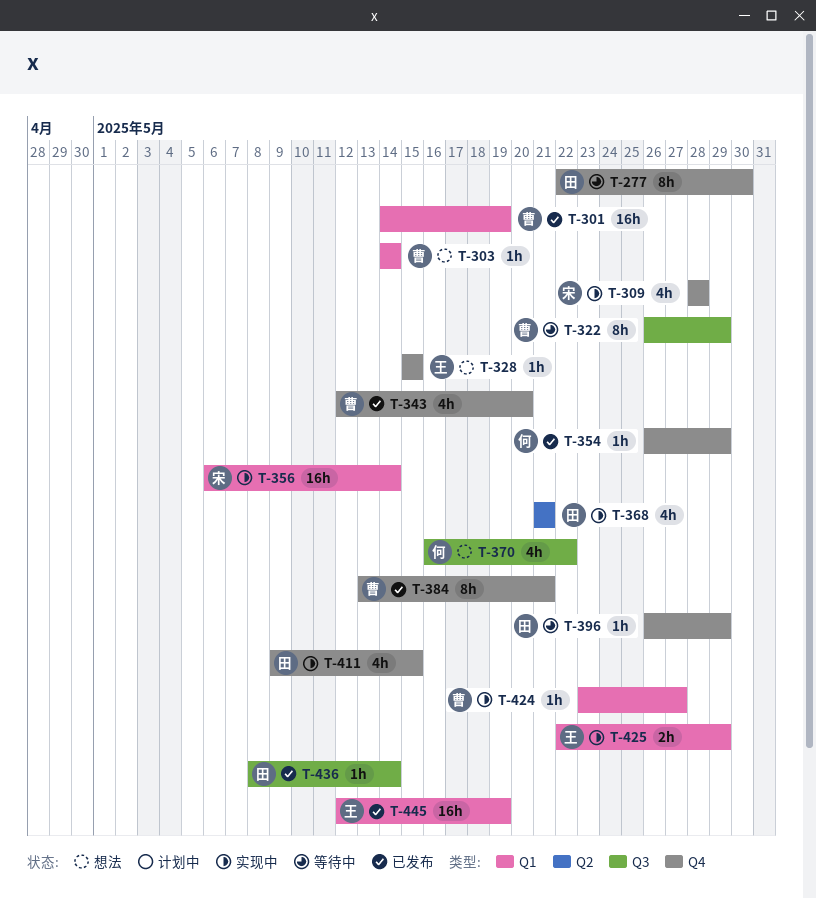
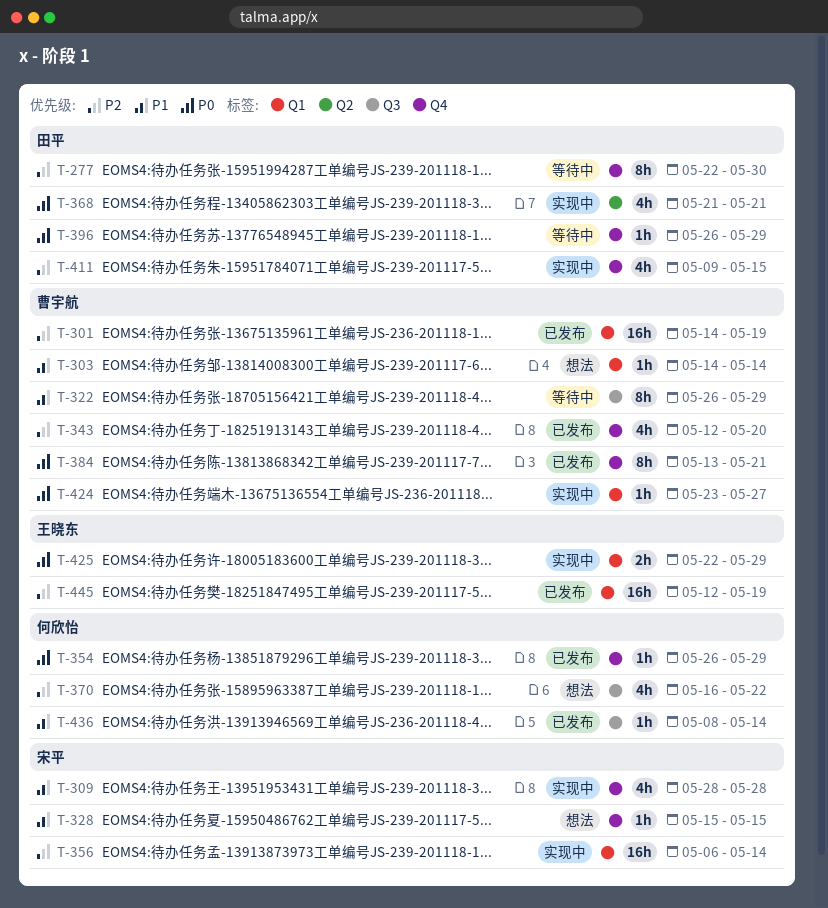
T-328, owner: 王晓东 -> 宋平
T-436, owner: 田平 -> 何欣怡

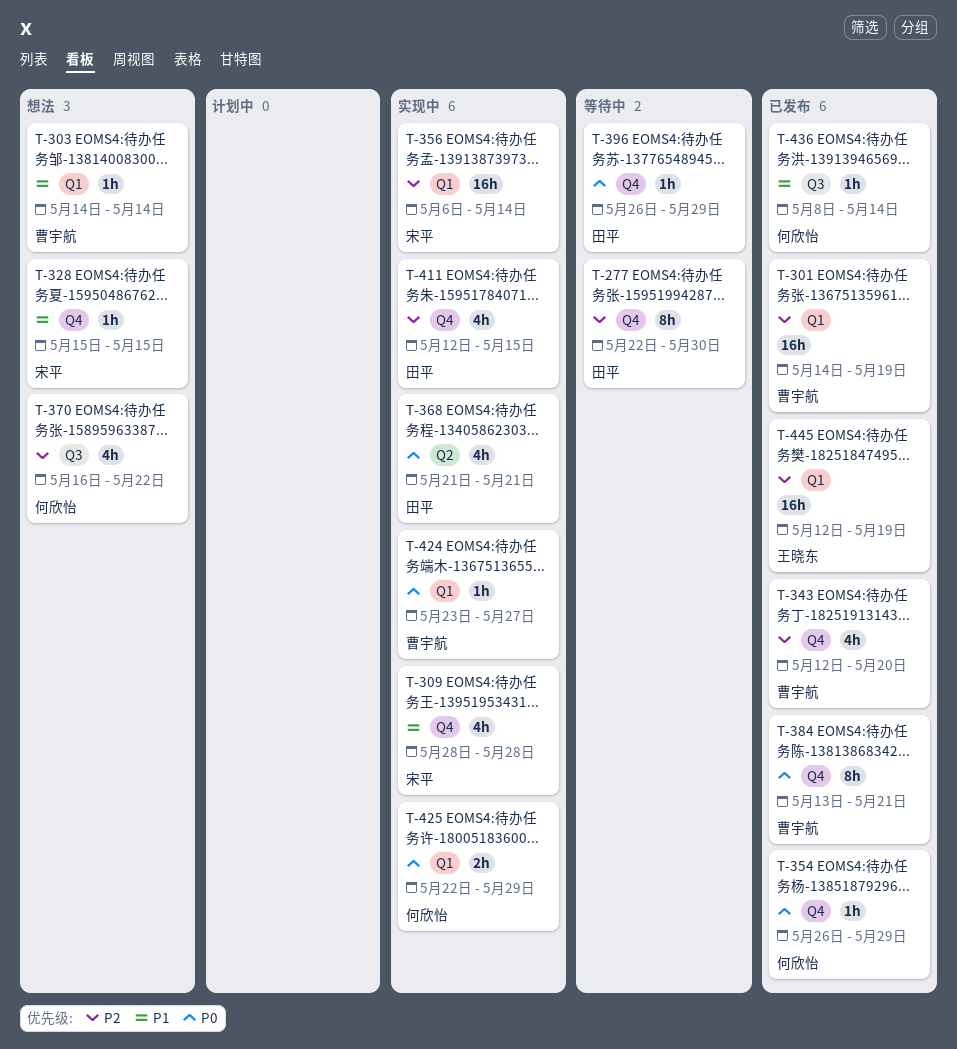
T-322: present -> none
T-411, start: May 9 -> May 12
T-425, owner: 王晓东 -> 何欣怡

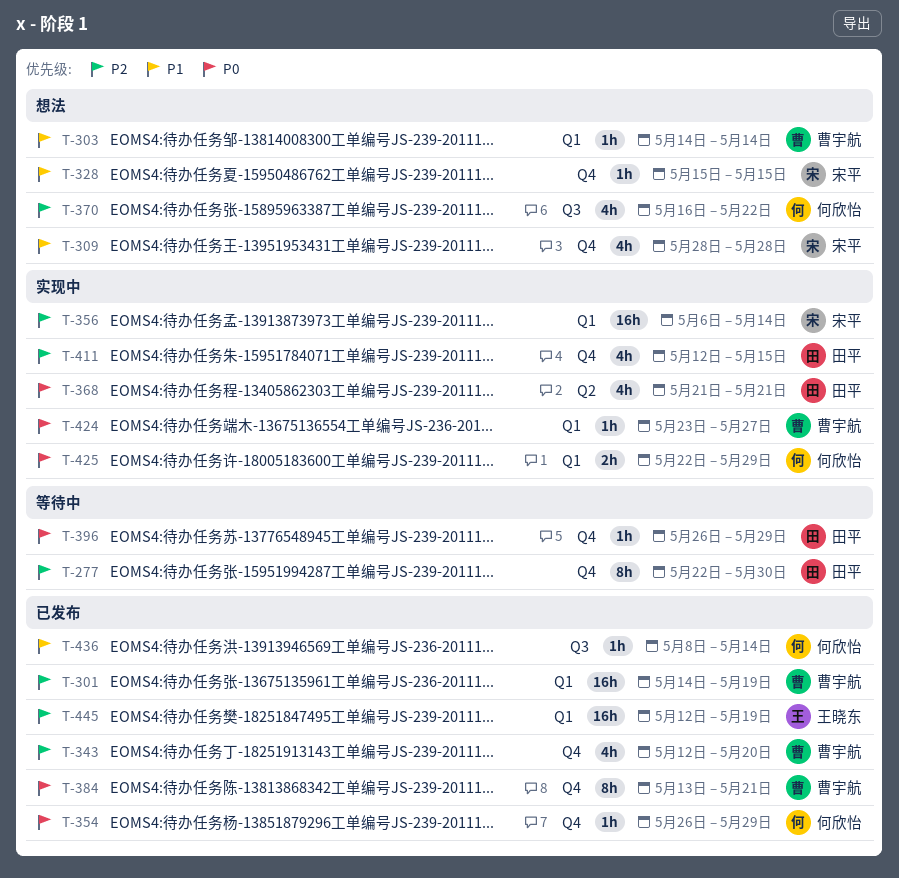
T-309, status: 实现中 -> 想法

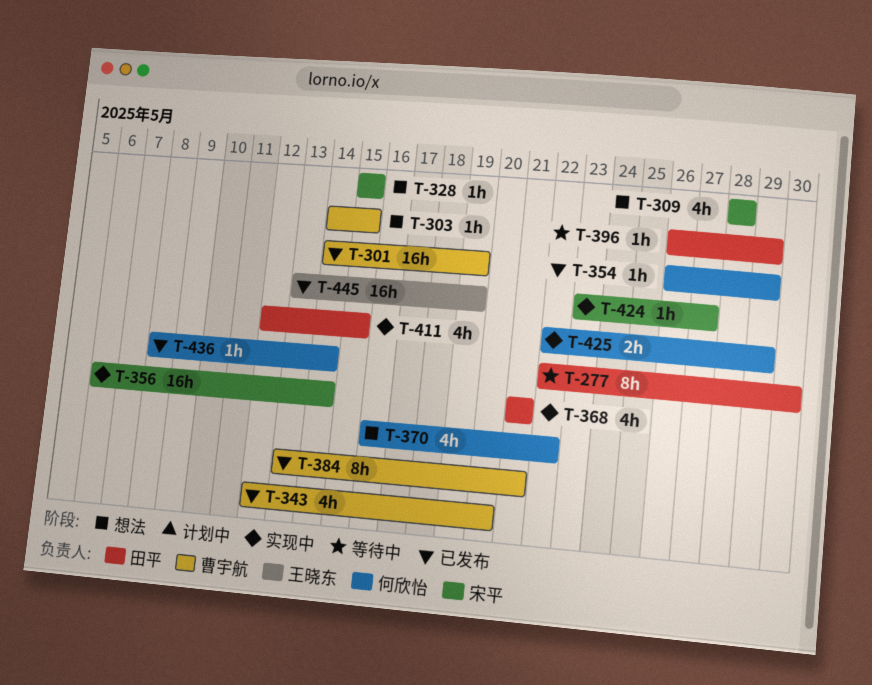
T-303, due: May 14 -> May 15
T-424, owner: 曹宇航 -> 宋平
T-445, start: May 12 -> May 13

